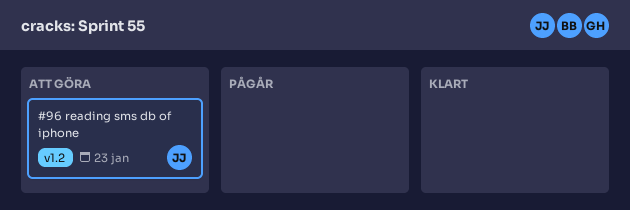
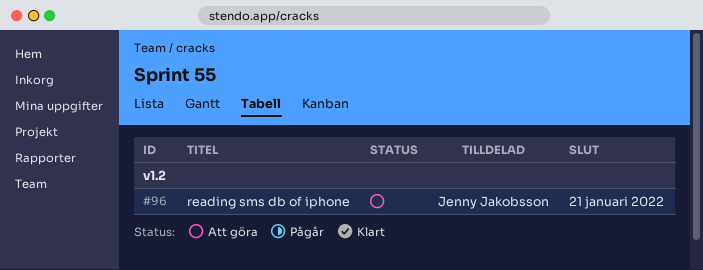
#96, due: Jan 23 -> Jan 21

